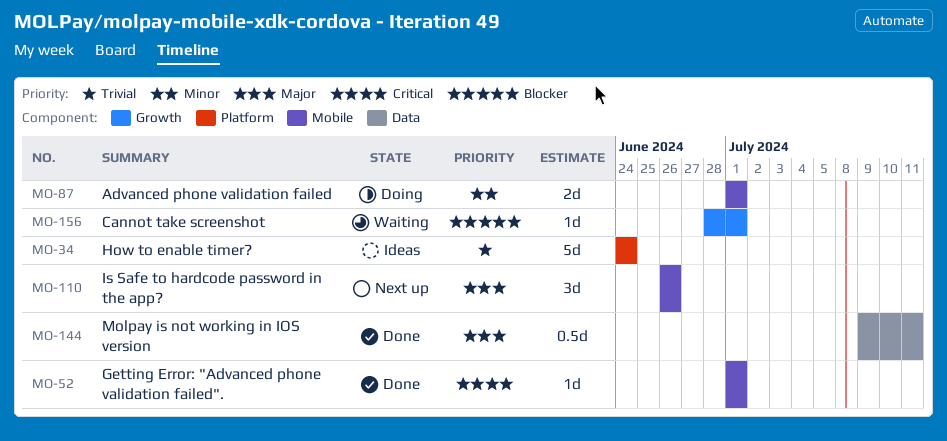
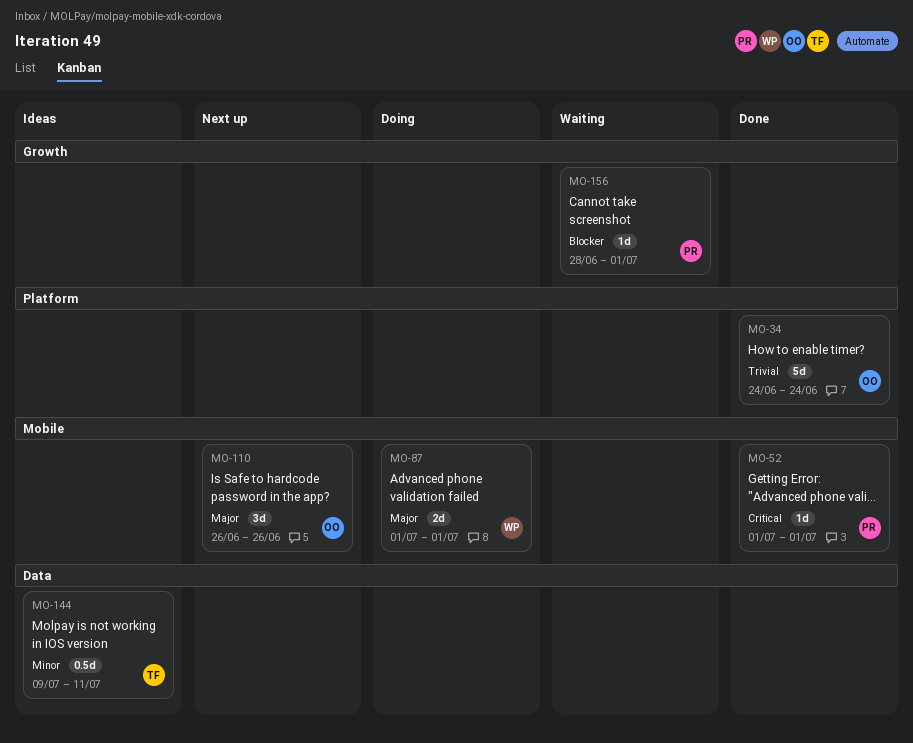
MO-34, status: Ideas -> Done
MO-87, priority: Minor -> Major
MO-144, status: Done -> Ideas
MO-144, priority: Major -> Minor

